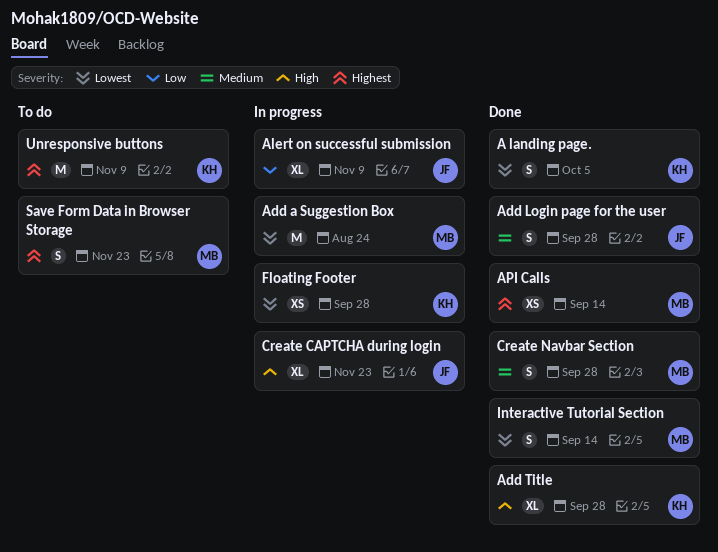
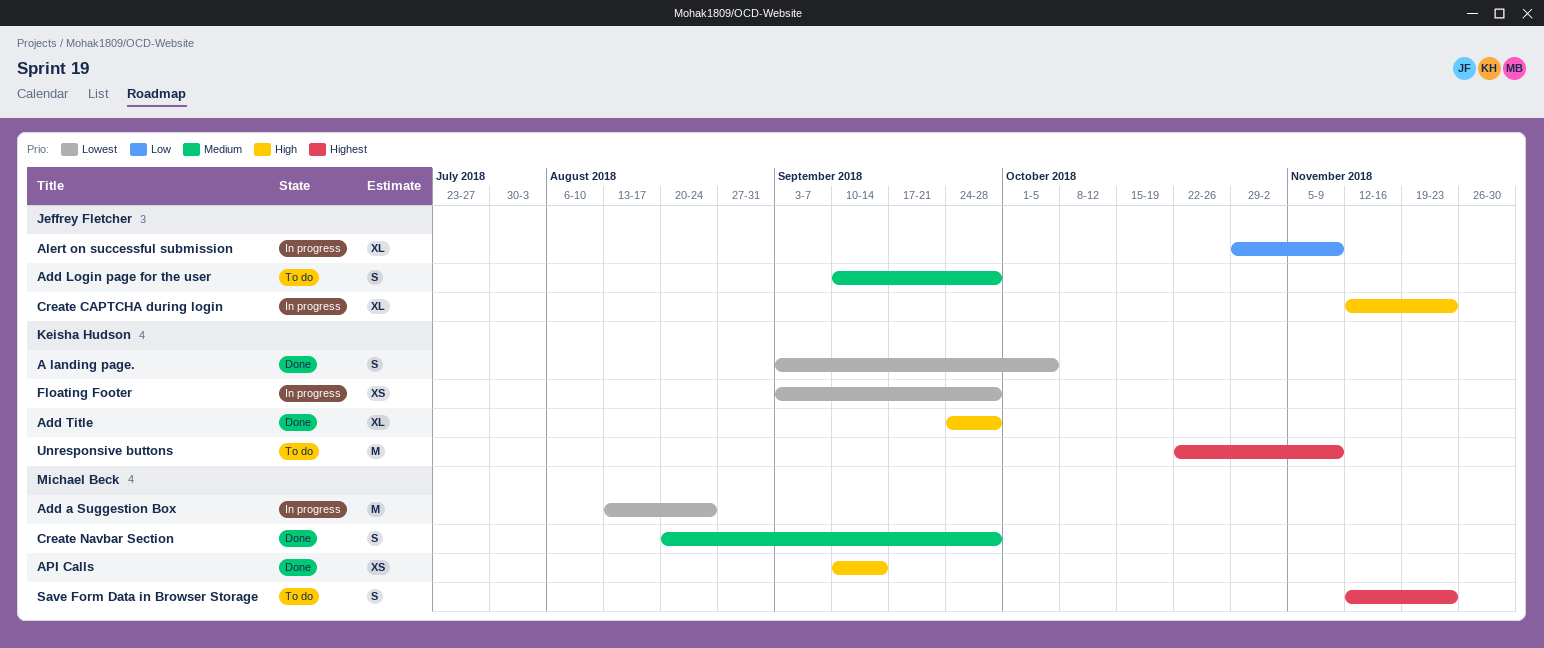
Add Login page for the user, status: Done -> To do
API Calls, priority: Highest -> High
Interactive Tutorial Section: present -> none

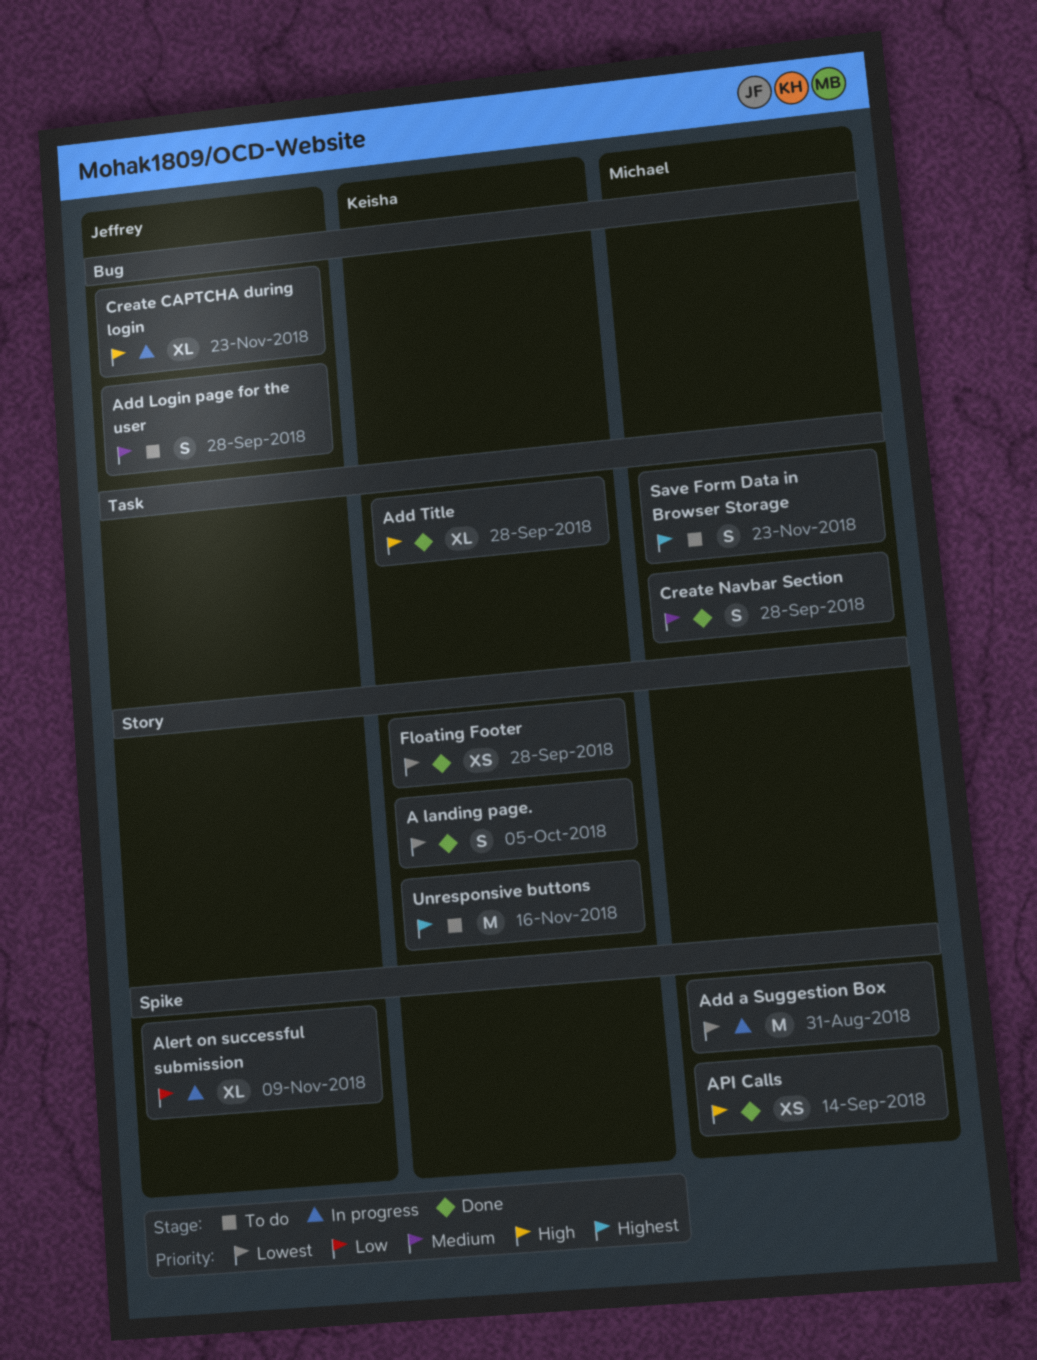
Add a Suggestion Box, due: Aug 24 -> Aug 31
Floating Footer, status: In progress -> Done
Unresponsive buttons, due: Nov 9 -> Nov 16

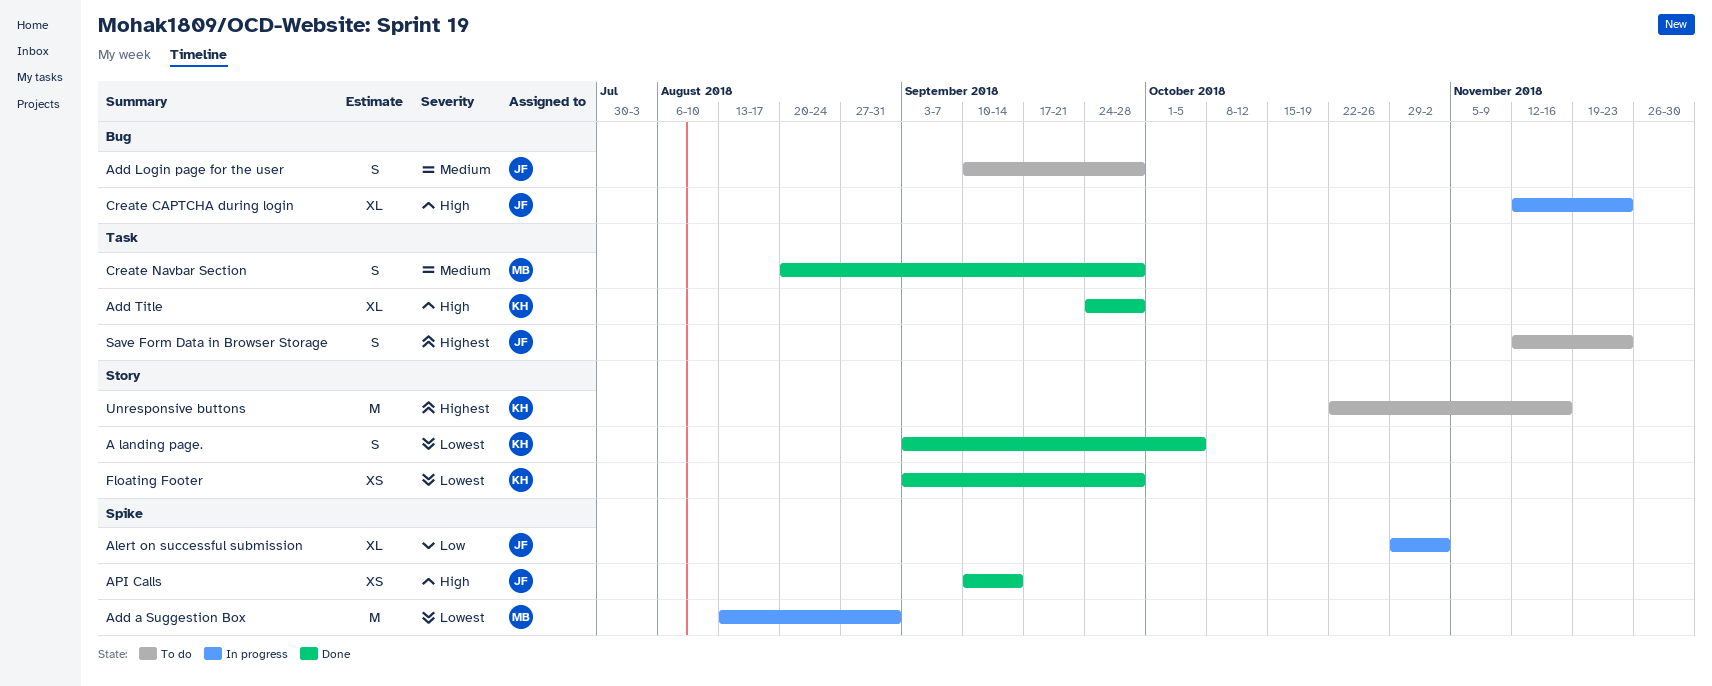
Alert on successful submission, due: Nov 9 -> Nov 2
API Calls, owner: Michael -> Jeffrey
Save Form Data in Browser Storage, owner: Michael -> Jeffrey

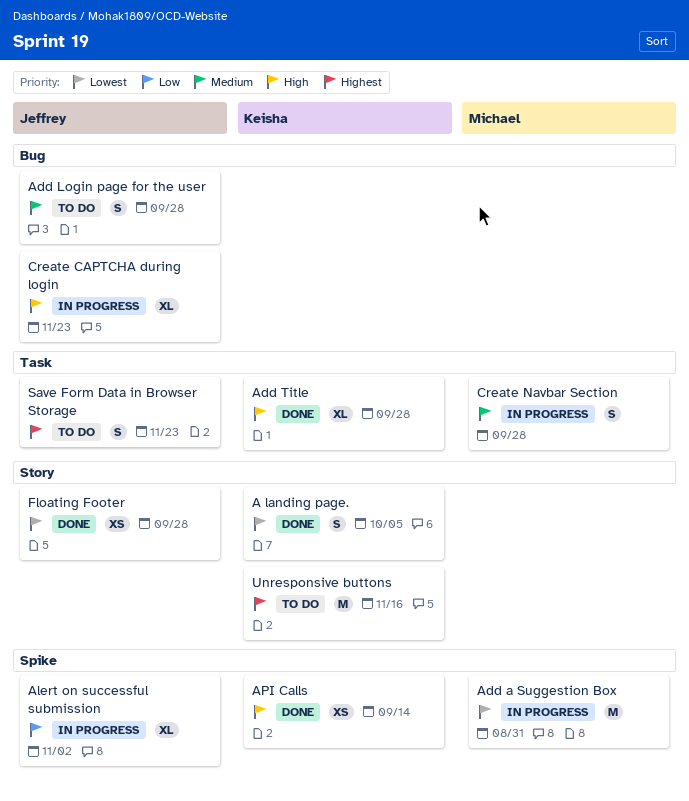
API Calls, owner: Jeffrey -> Keisha
Create Navbar Section, status: Done -> In progress
Floating Footer, owner: Keisha -> Jeffrey

